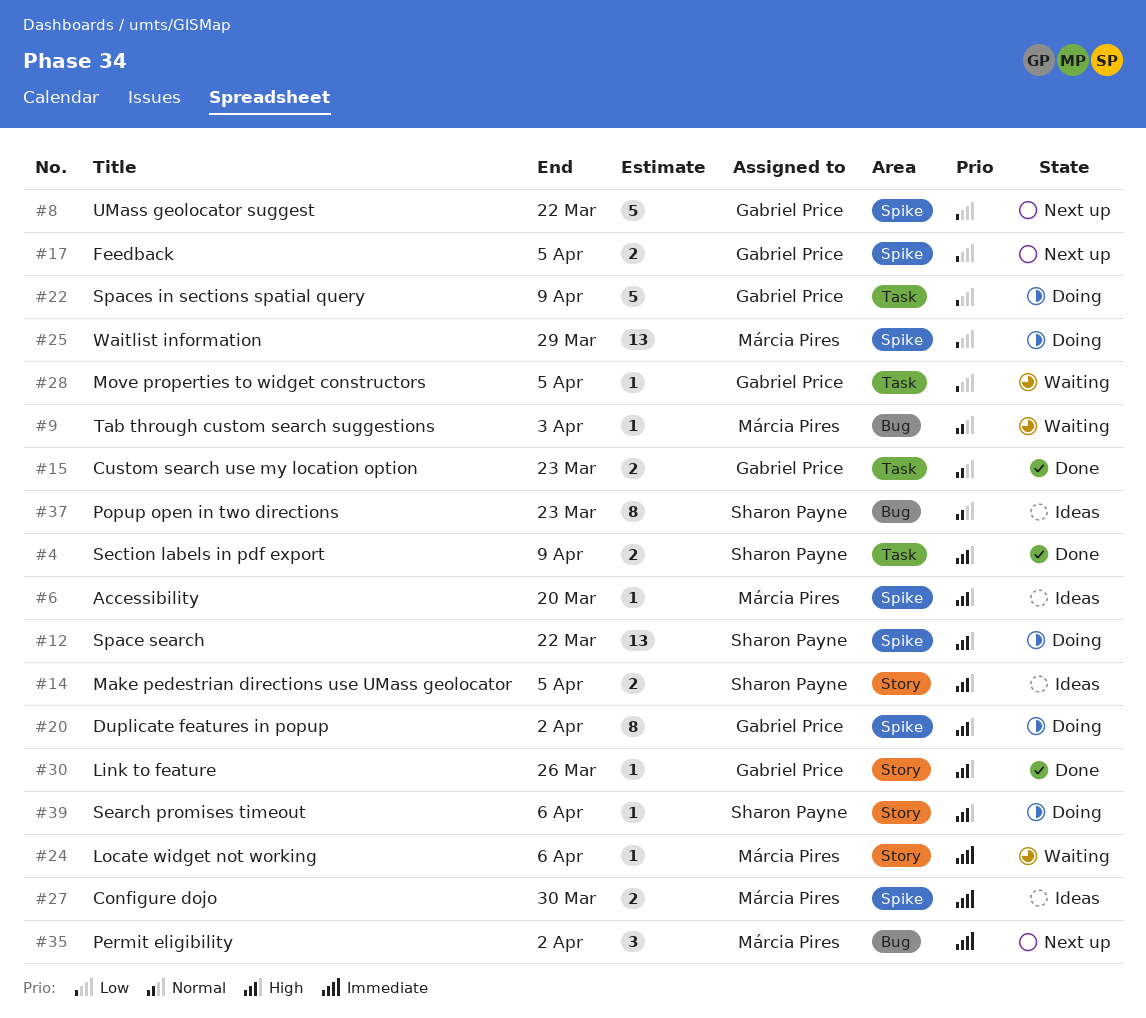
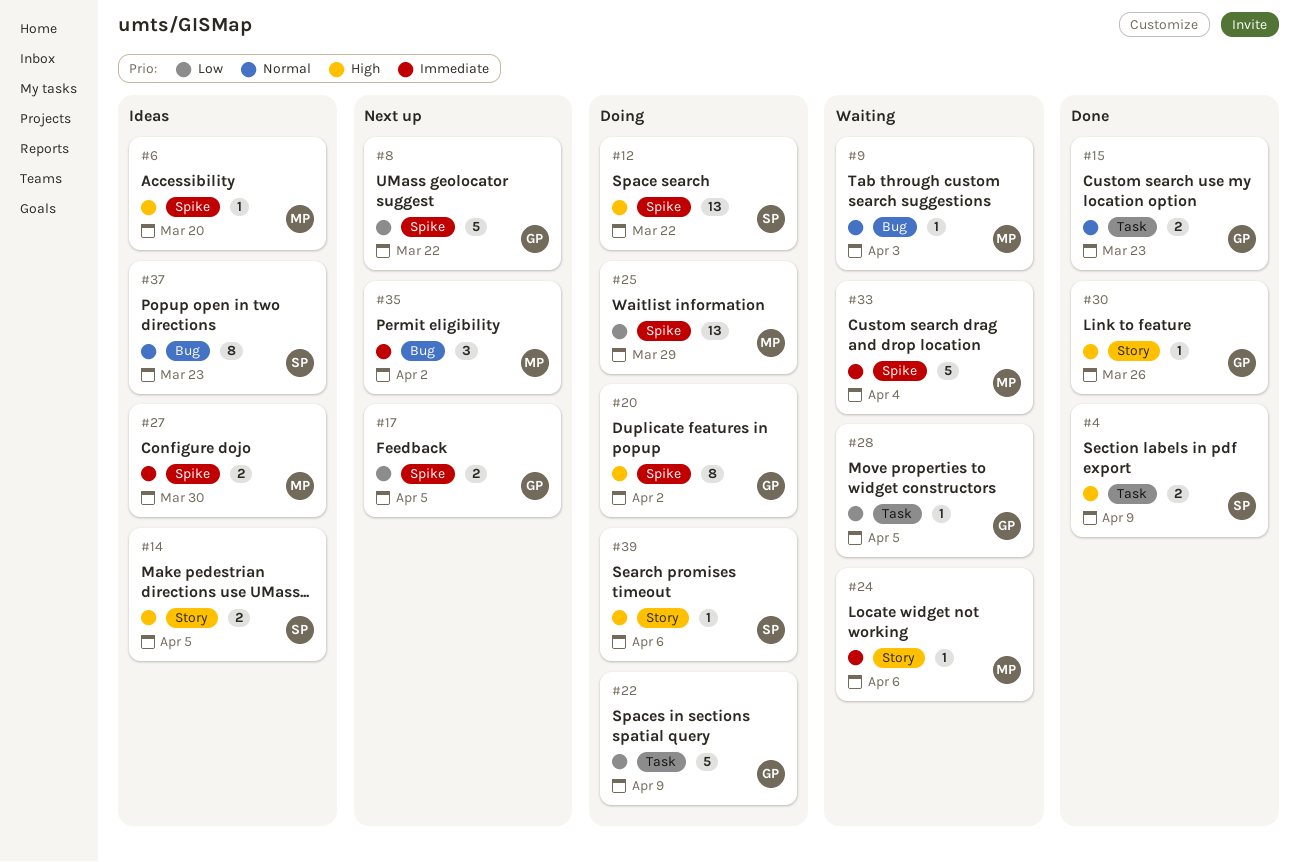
#33: none -> present

